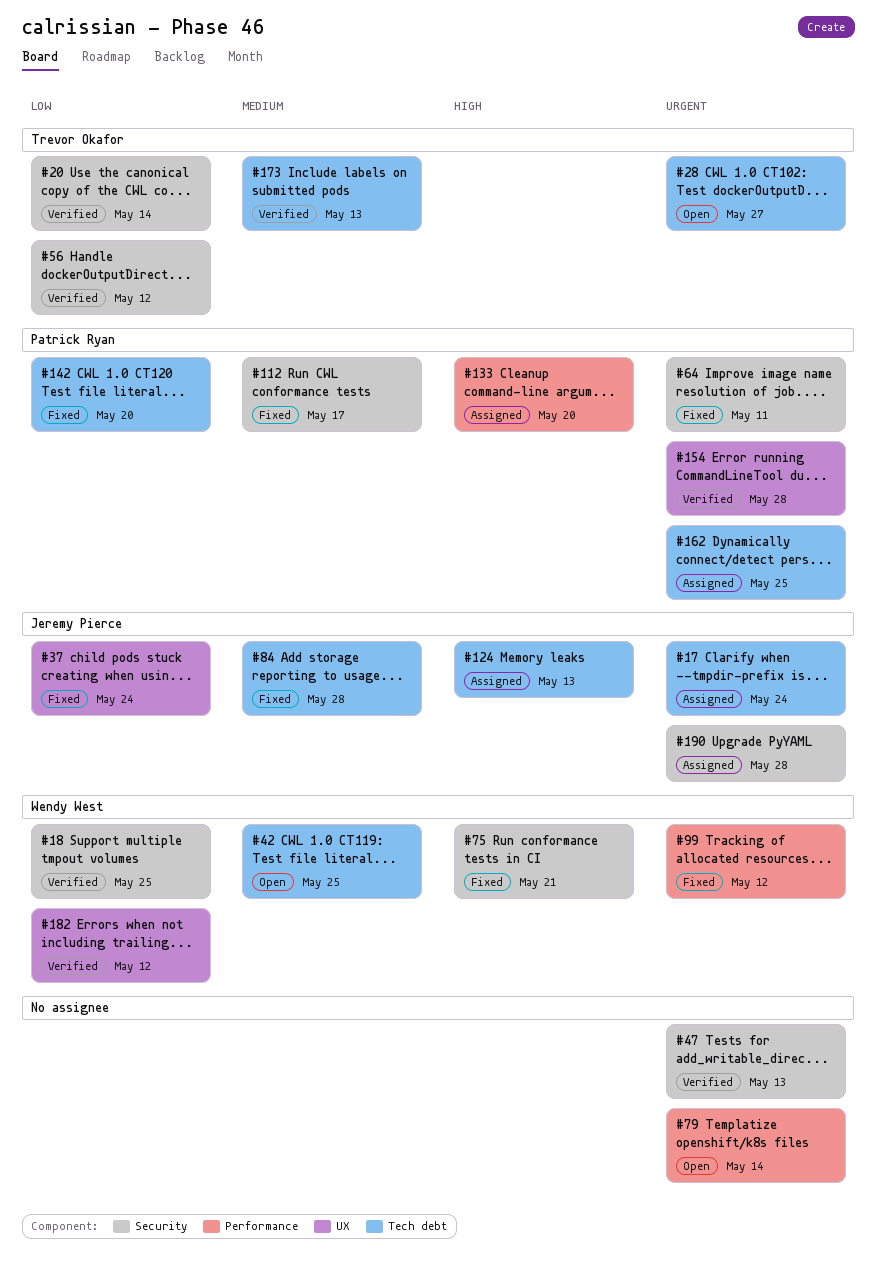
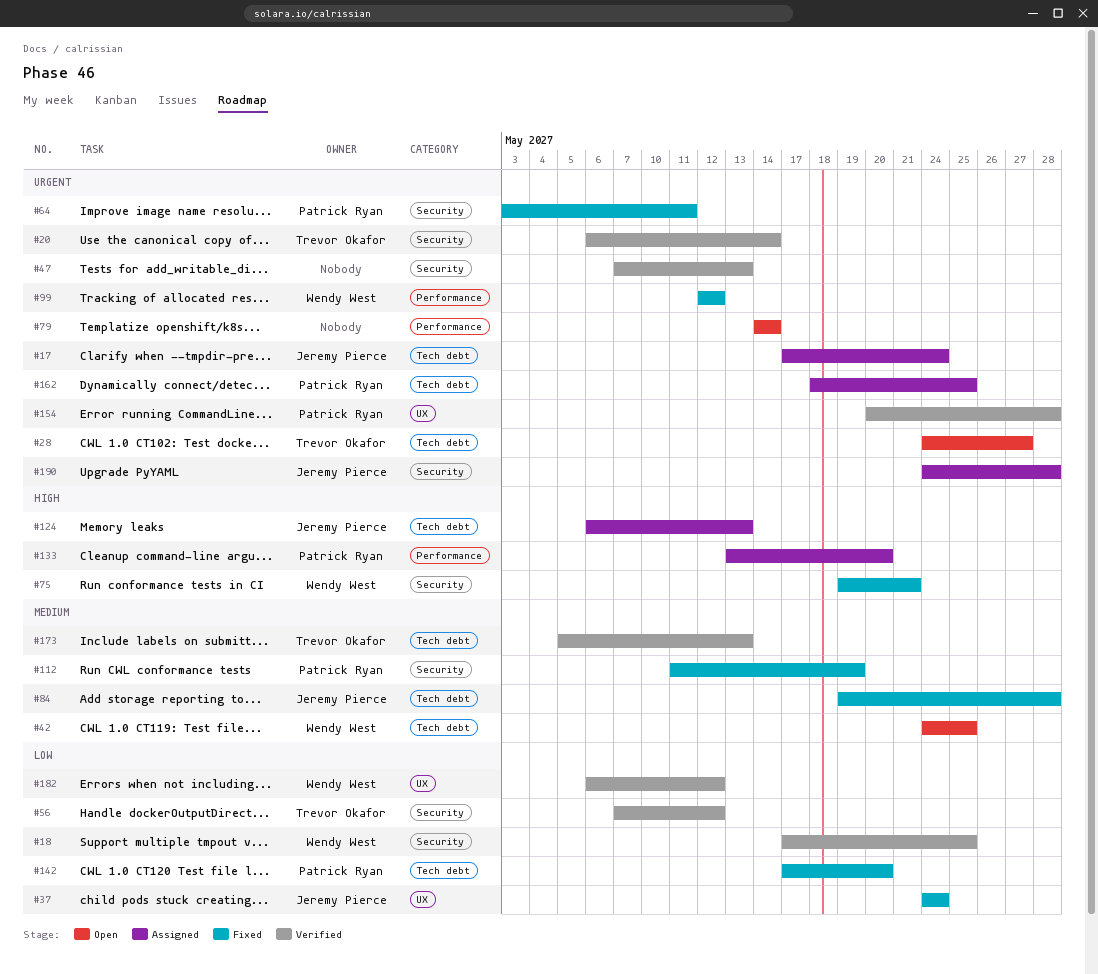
#20, priority: Low -> Urgent
#112, due: May 17 -> May 19

